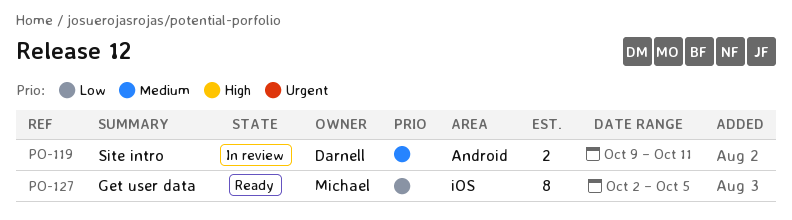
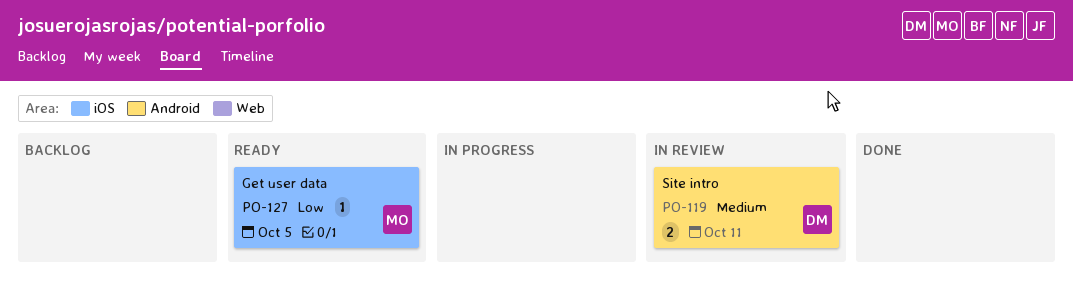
PO-127, estimate: 8 -> 1

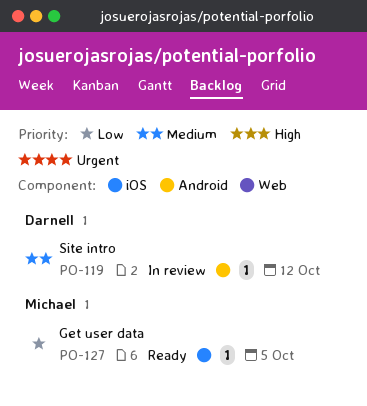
PO-119, estimate: 2 -> 1
PO-119, due: Oct 11 -> Oct 12

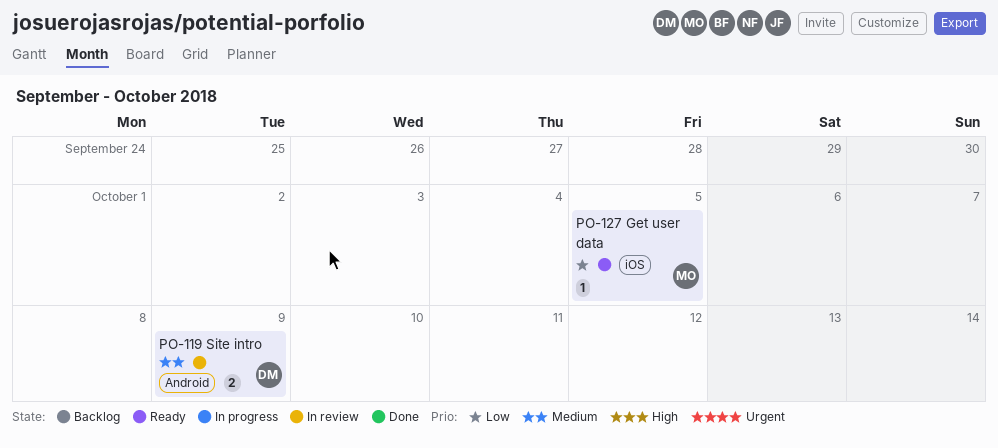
PO-119, estimate: 1 -> 2
PO-119, due: Oct 12 -> Oct 9

